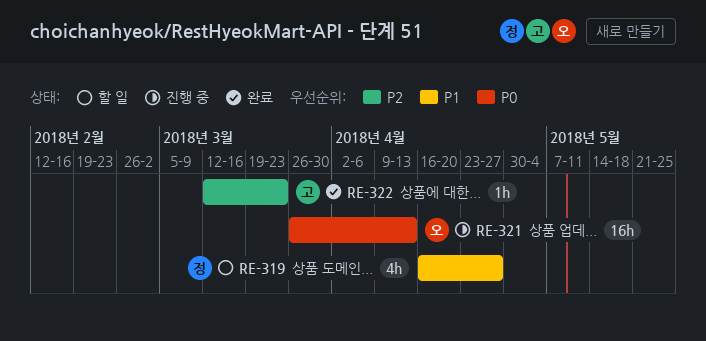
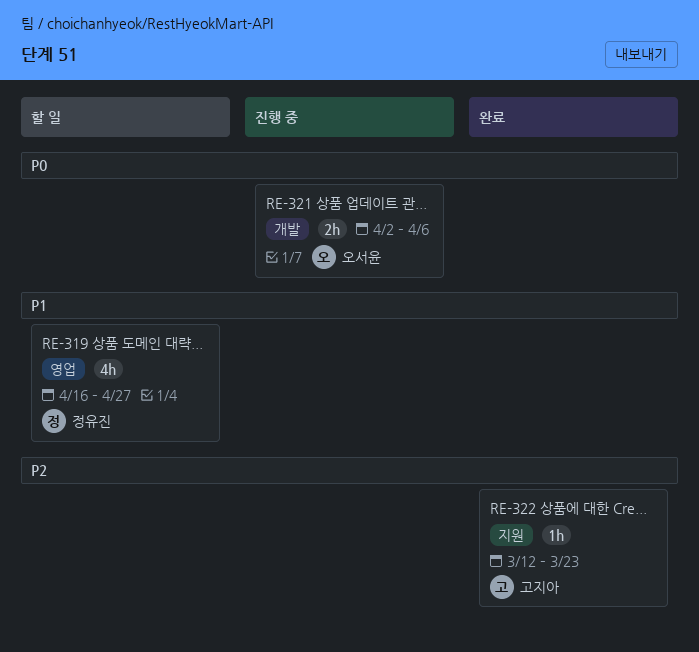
RE-321, estimate: 16h -> 2h
RE-321, start: Mar 26 -> Apr 2
RE-321, due: Apr 13 -> Apr 6

